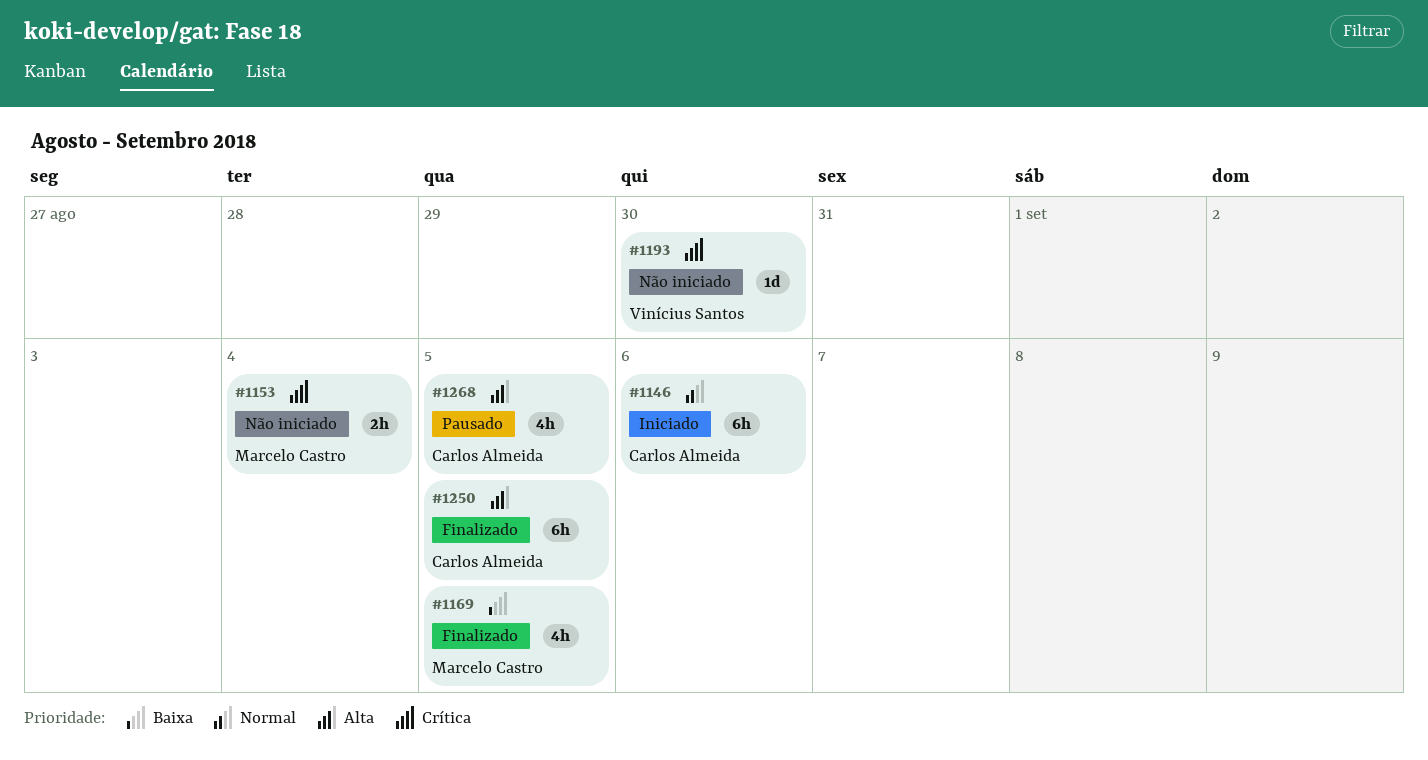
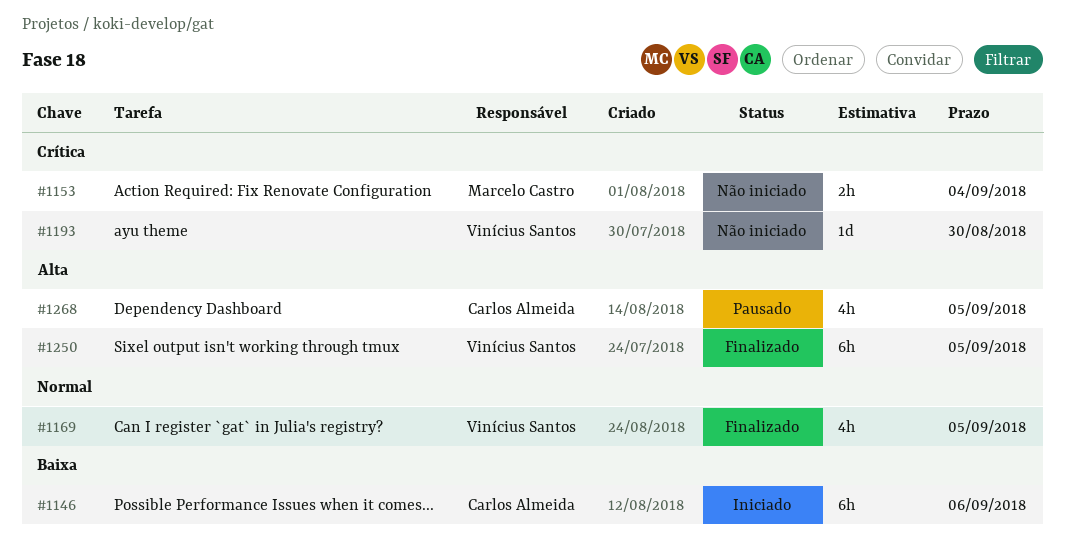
#1146, priority: Normal -> Baixa
#1169, owner: Marcelo Castro -> Vinícius Santos
#1169, priority: Baixa -> Normal
#1250, owner: Carlos Almeida -> Vinícius Santos

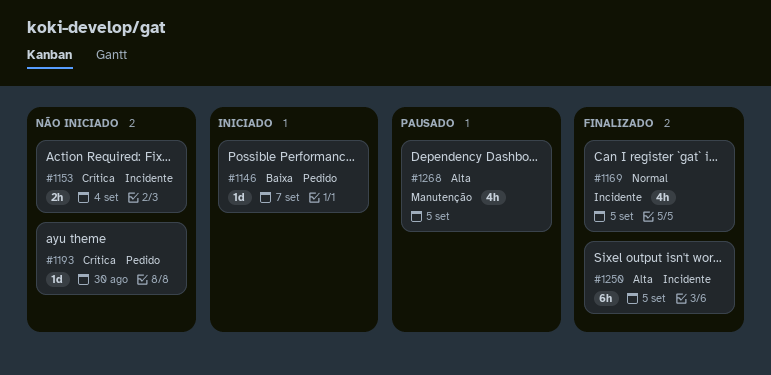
#1146, estimate: 6h -> 1d
#1146, due: Sep 6 -> Sep 7

